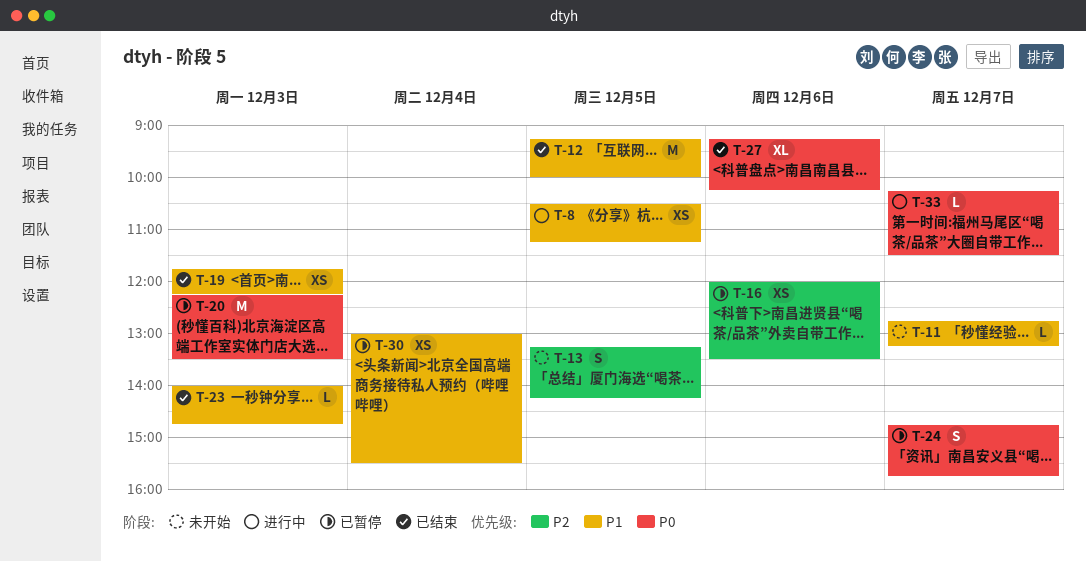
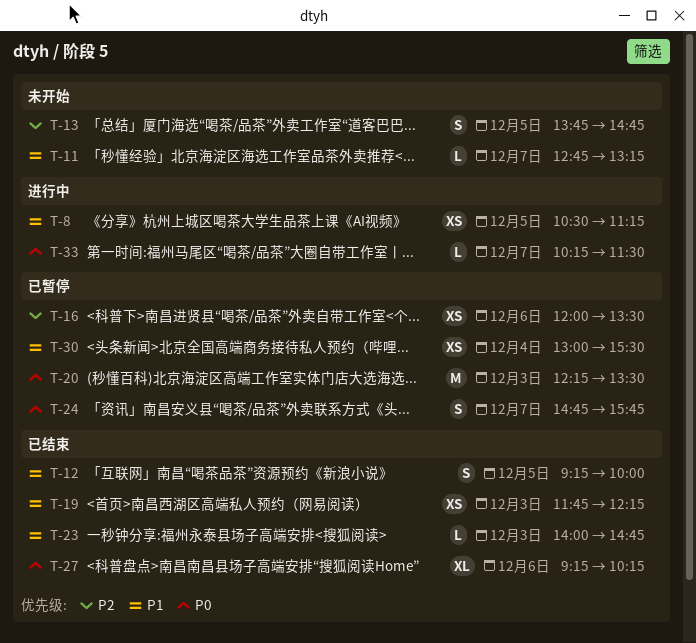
T-12, estimate: M -> S
T-13, begins: 13:15 -> 13:45
T-13, ends: 14:15 -> 14:45

